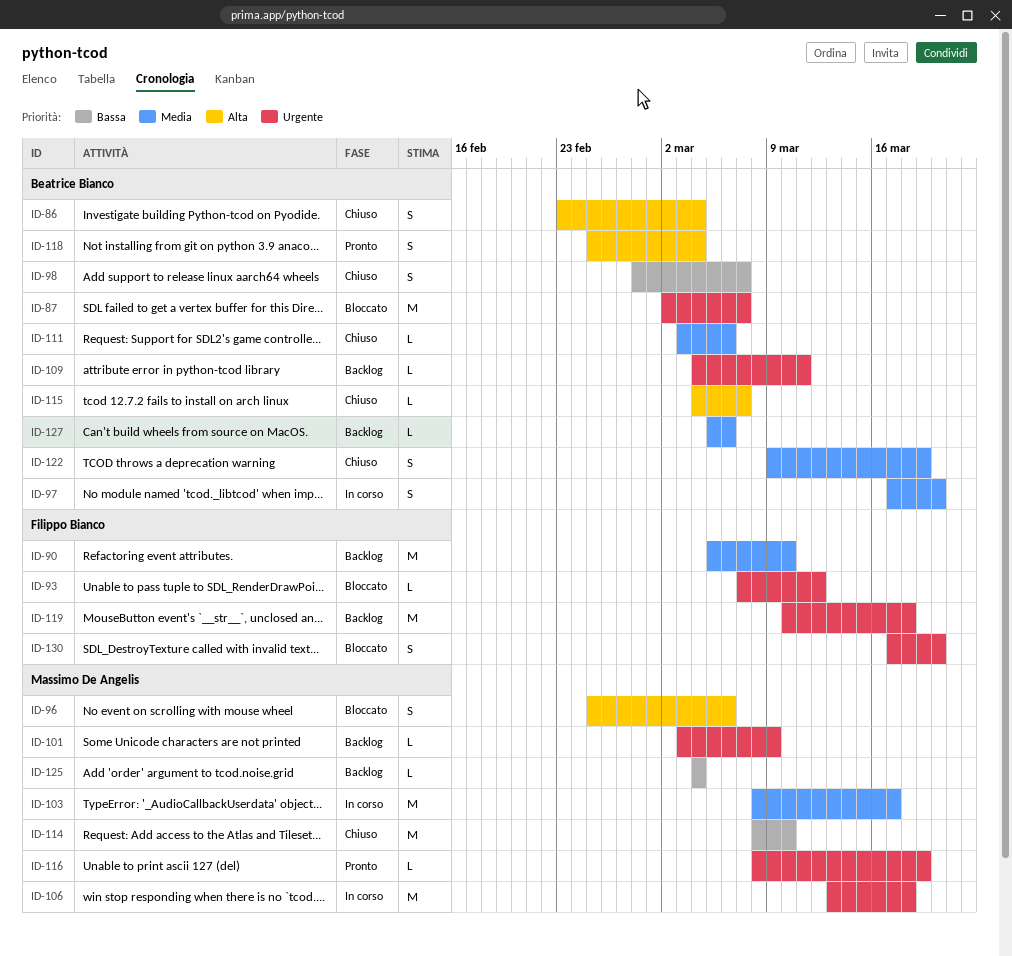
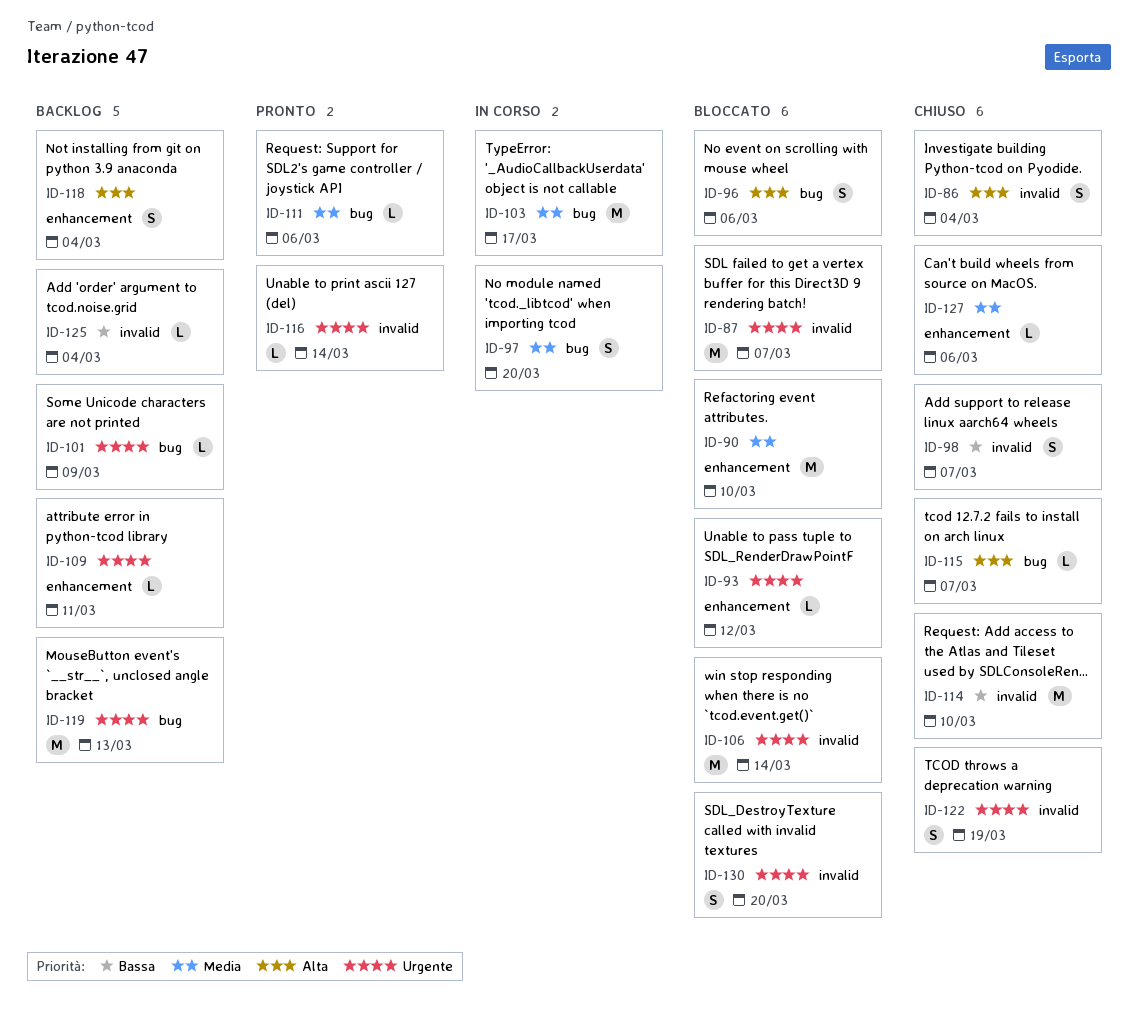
ID-90, status: Backlog -> Bloccato
ID-106, status: In corso -> Bloccato
ID-106, due: Mar 18 -> Mar 14
ID-111, status: Chiuso -> Pronto
ID-116, due: Mar 19 -> Mar 14
ID-118, status: Pronto -> Backlog
ID-119, due: Mar 18 -> Mar 13
ID-122, priority: Media -> Urgente
ID-127, status: Backlog -> Chiuso

